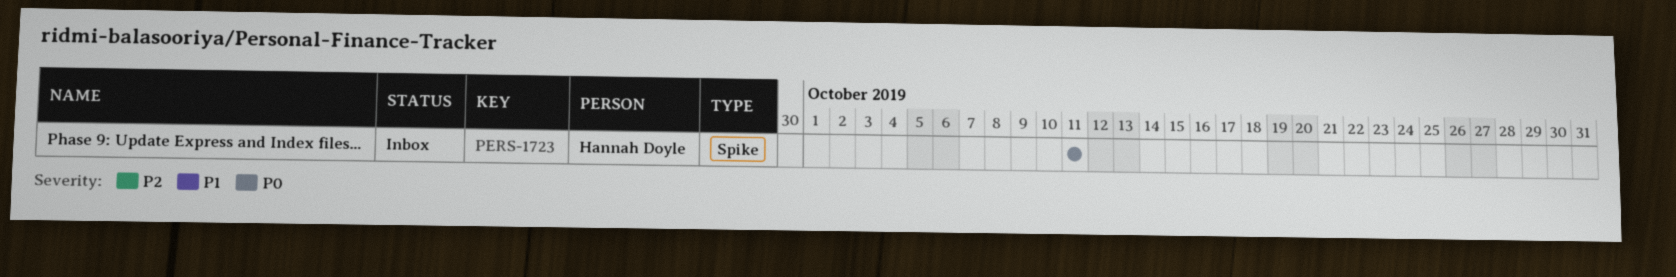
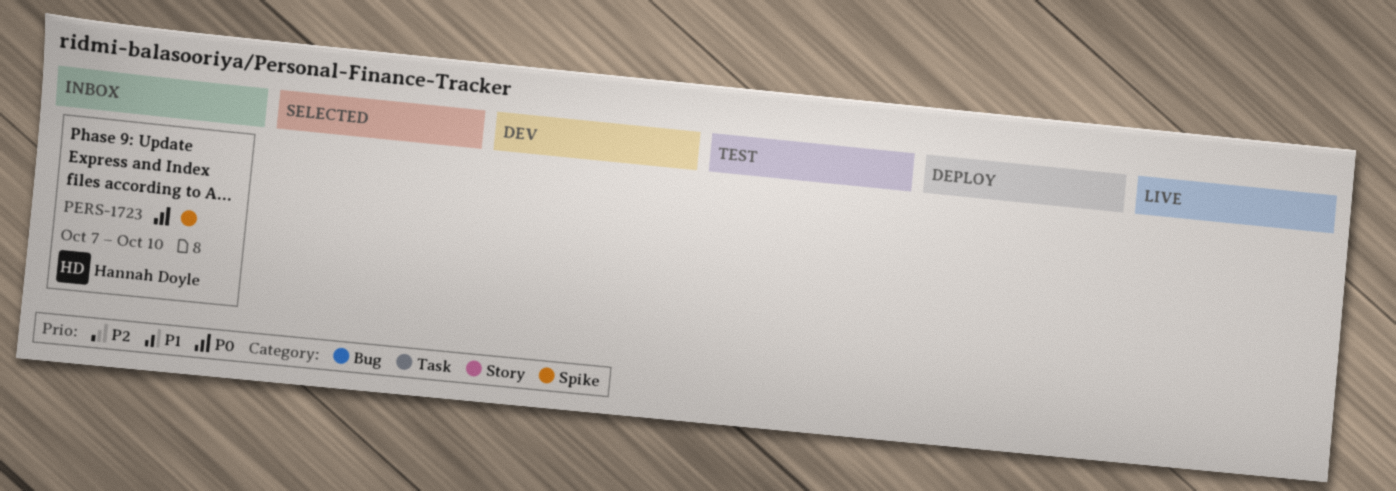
PERS-1723, start: Oct 11 -> Oct 7
PERS-1723, due: Oct 11 -> Oct 10

